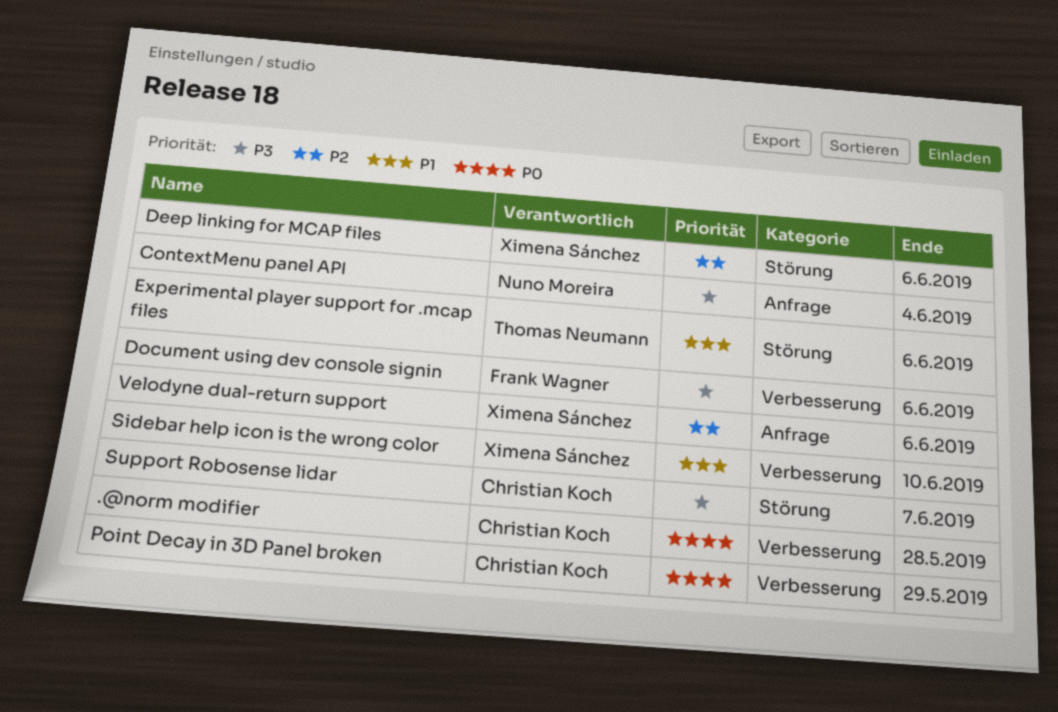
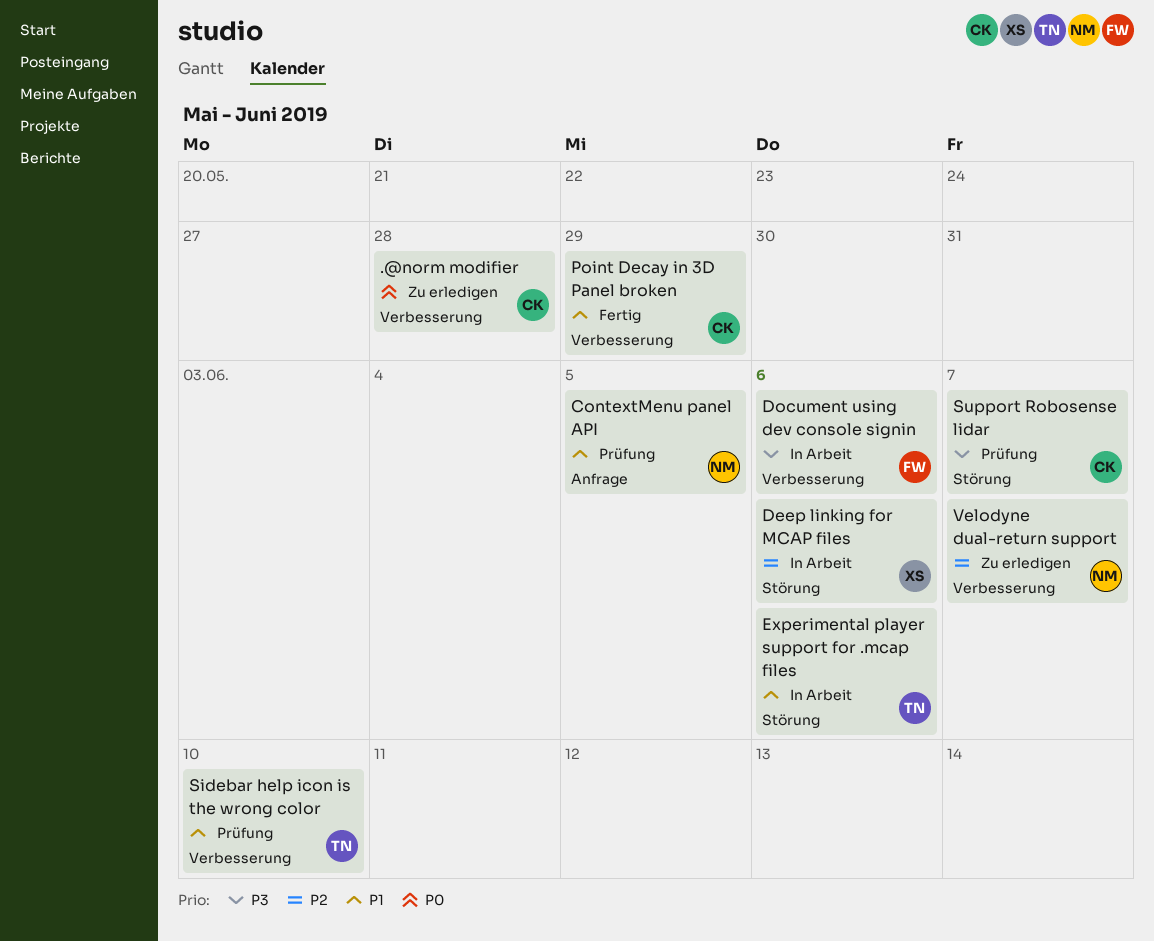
ContextMenu panel API, priority: P3 -> P1
ContextMenu panel API, due: Jun 4 -> Jun 5
Point Decay in 3D Panel broken, priority: P0 -> P1
Sidebar help icon is the wrong color, owner: Ximena Sánchez -> Thomas Neumann
Velodyne dual-return support, owner: Ximena Sánchez -> Nuno Moreira
Velodyne dual-return support, label: Anfrage -> Verbesserung
Velodyne dual-return support, due: Jun 6 -> Jun 7

